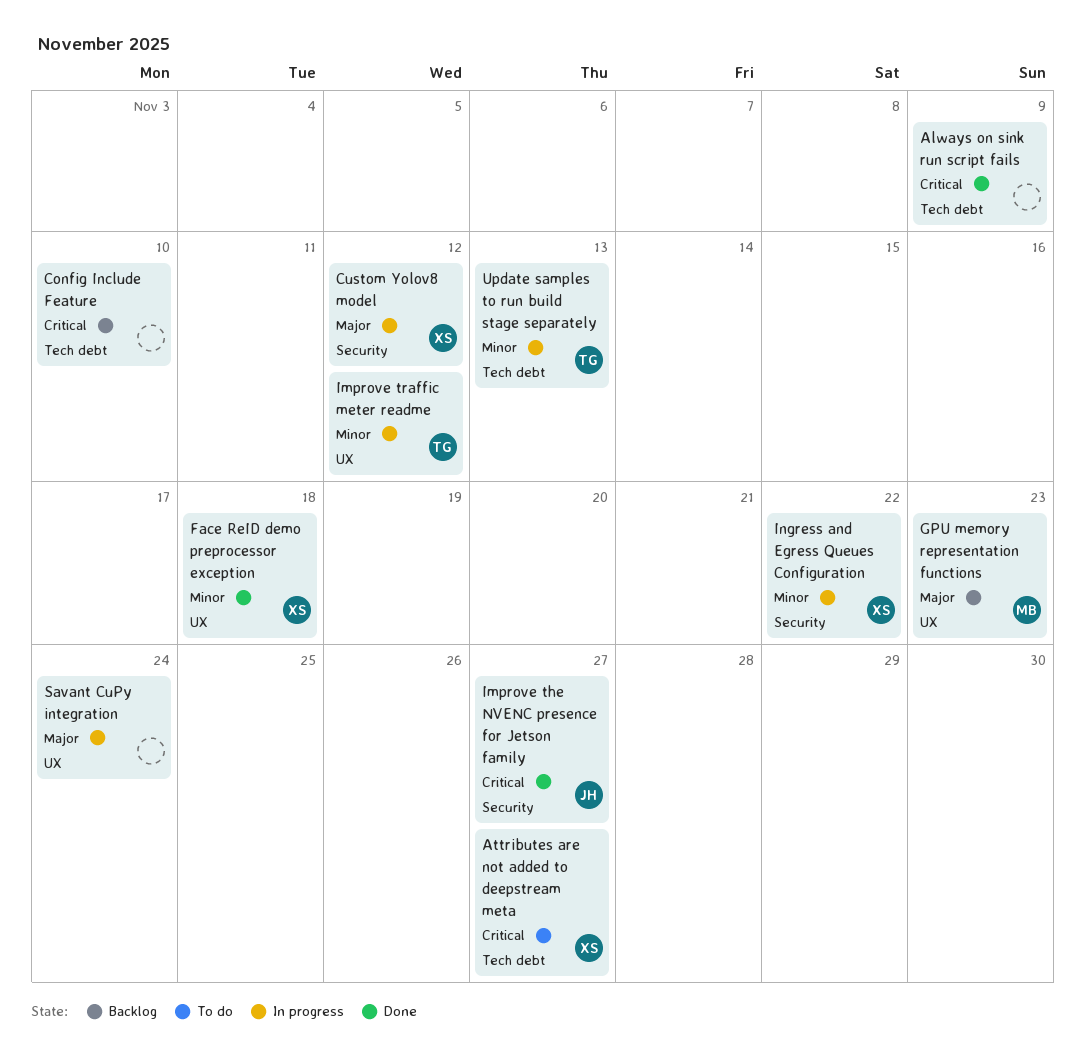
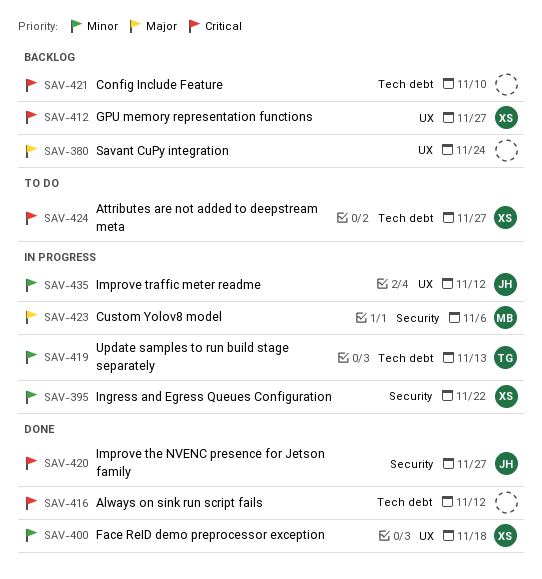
Always on sink run script fails, due: Nov 9 -> Nov 12
Custom Yolov8 model, owner: XS -> MB
Custom Yolov8 model, due: Nov 12 -> Nov 6
GPU memory representation functions, owner: MB -> XS
GPU memory representation functions, priority: Major -> Critical
GPU memory representation functions, due: Nov 23 -> Nov 27
Improve traffic meter readme, owner: TG -> JH
Savant CuPy integration, status: In progress -> Backlog

